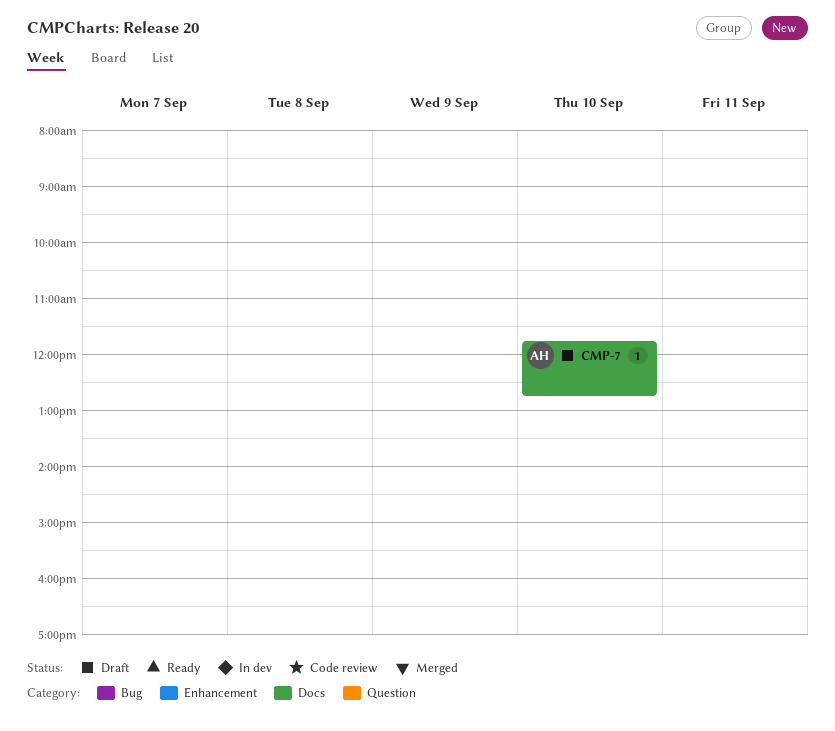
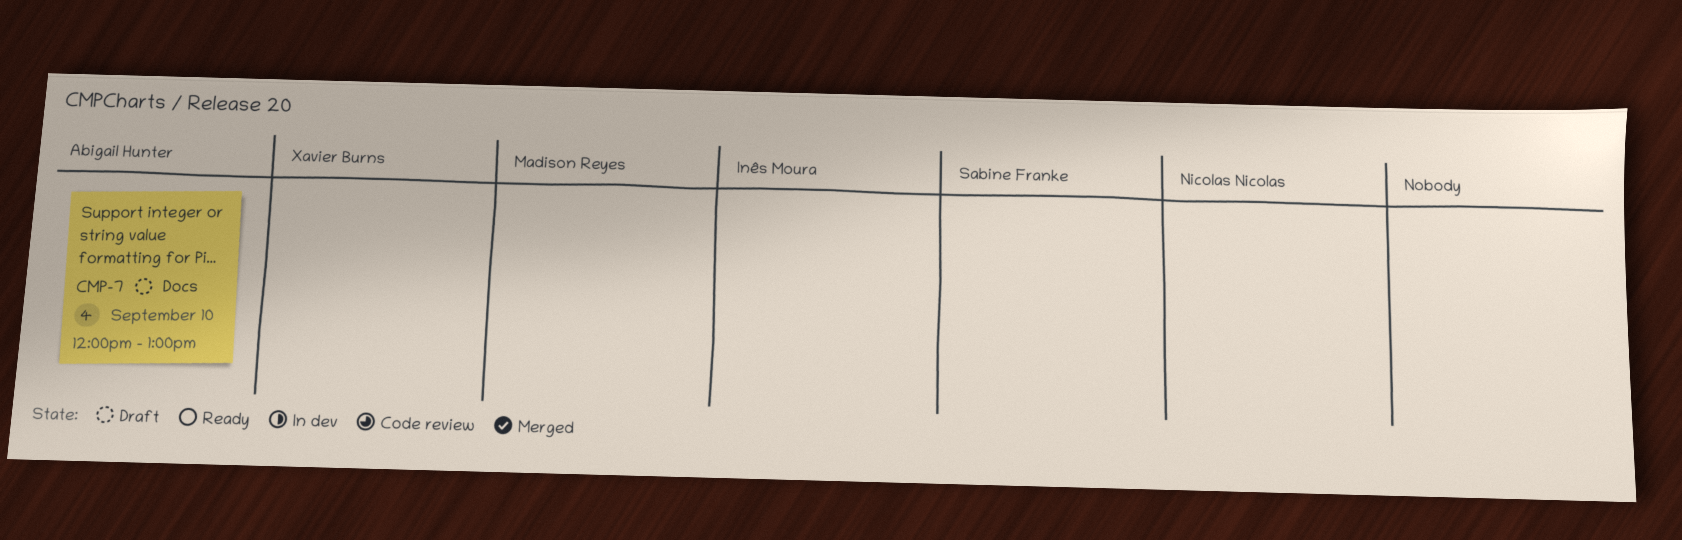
CMP-7, estimate: 1 -> 4
CMP-7, begins: 11:45 -> 12:00
CMP-7, ends: 12:45 -> 13:00

